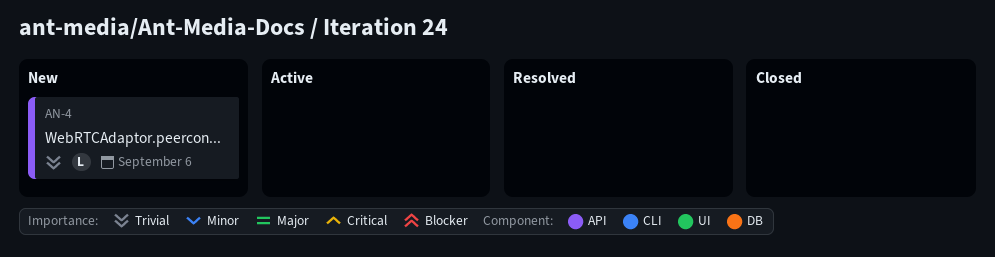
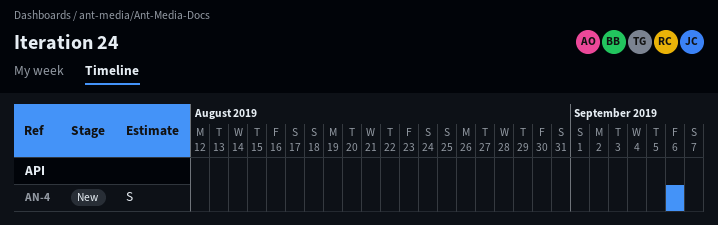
AN-4, estimate: L -> S

